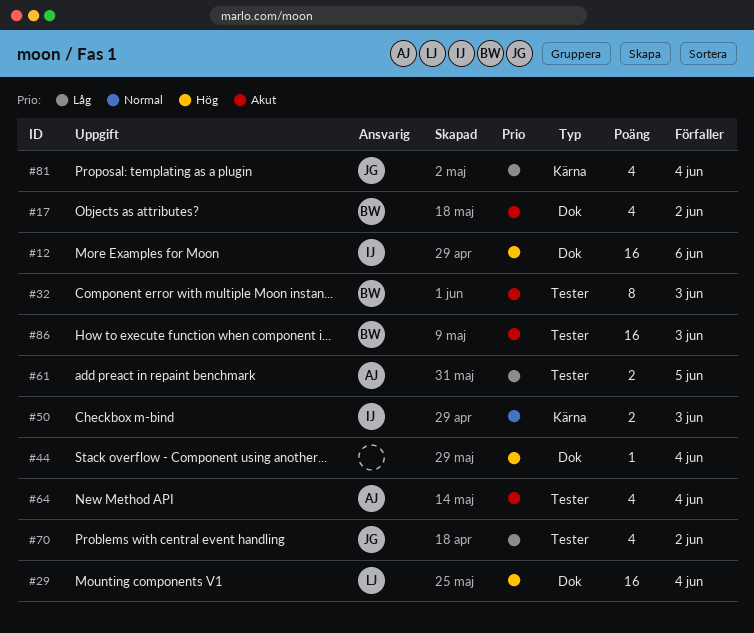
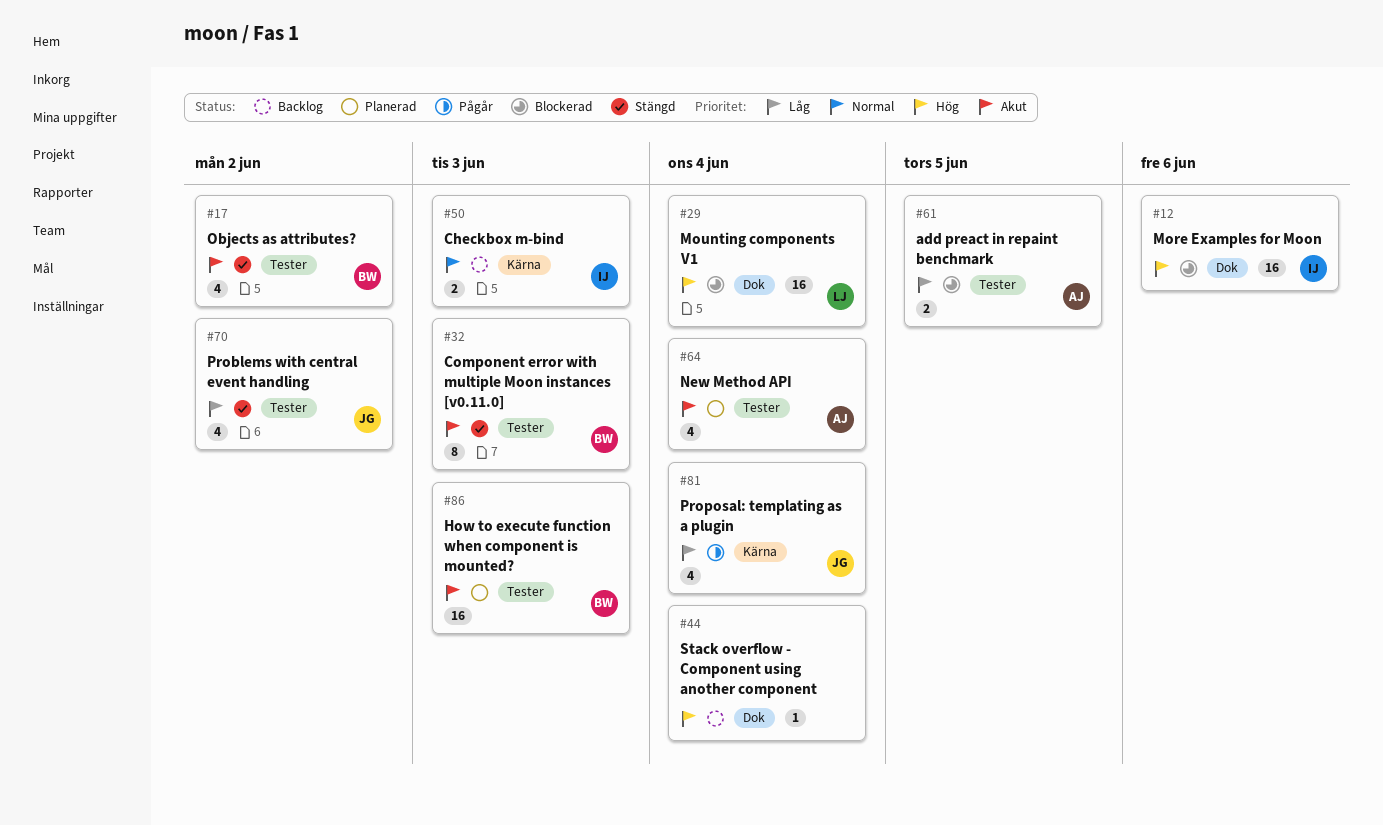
#17, label: Dok -> Tester

